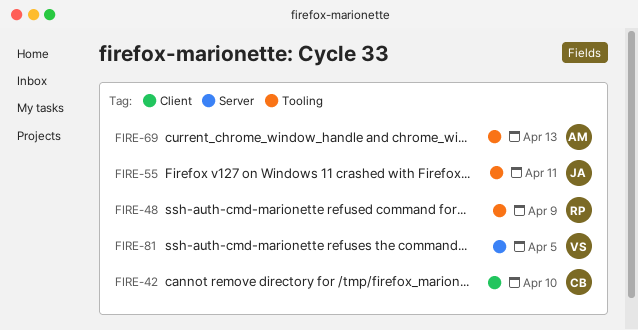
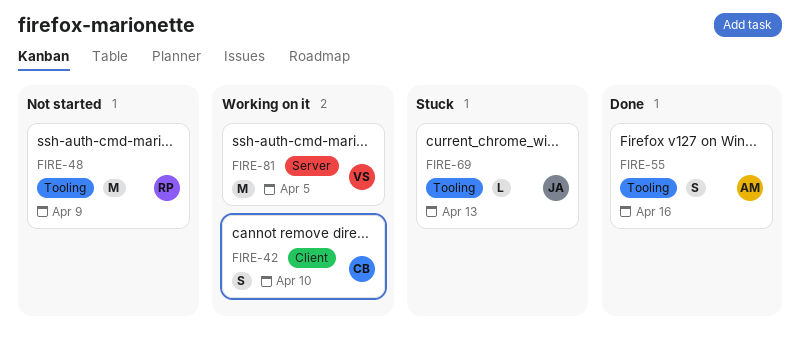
FIRE-55, owner: JA -> AM
FIRE-55, due: Apr 11 -> Apr 16
FIRE-69, owner: AM -> JA

